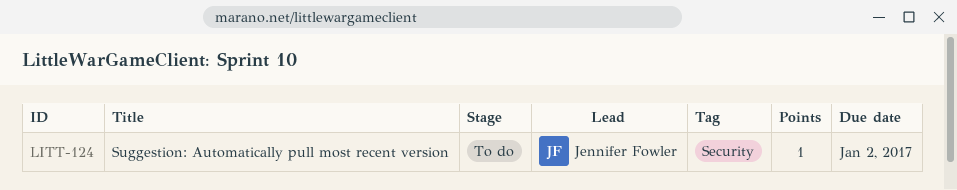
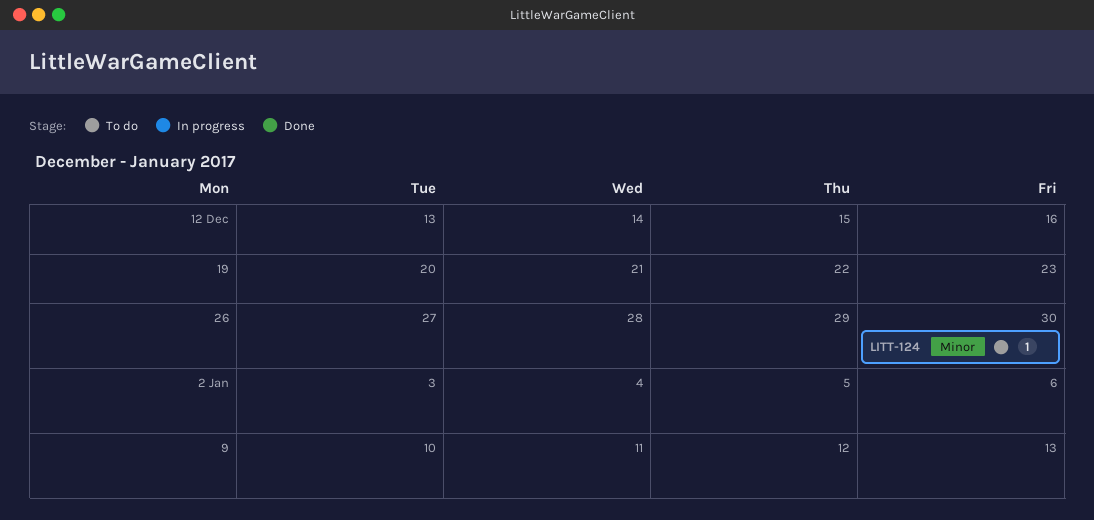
LITT-124, due: Jan 2 -> Dec 30

